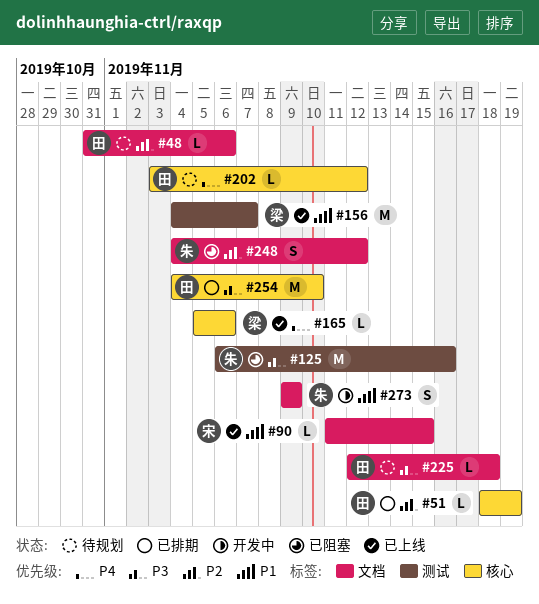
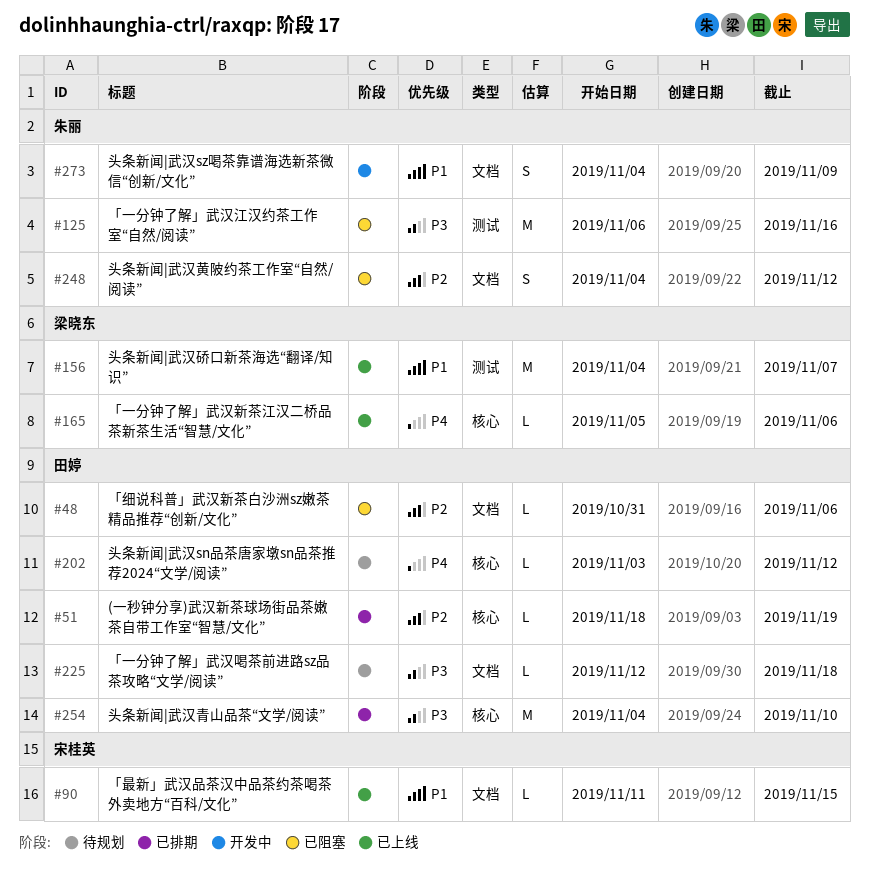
#48, status: 待规划 -> 已阻塞
#273, start: Nov 9 -> Nov 4

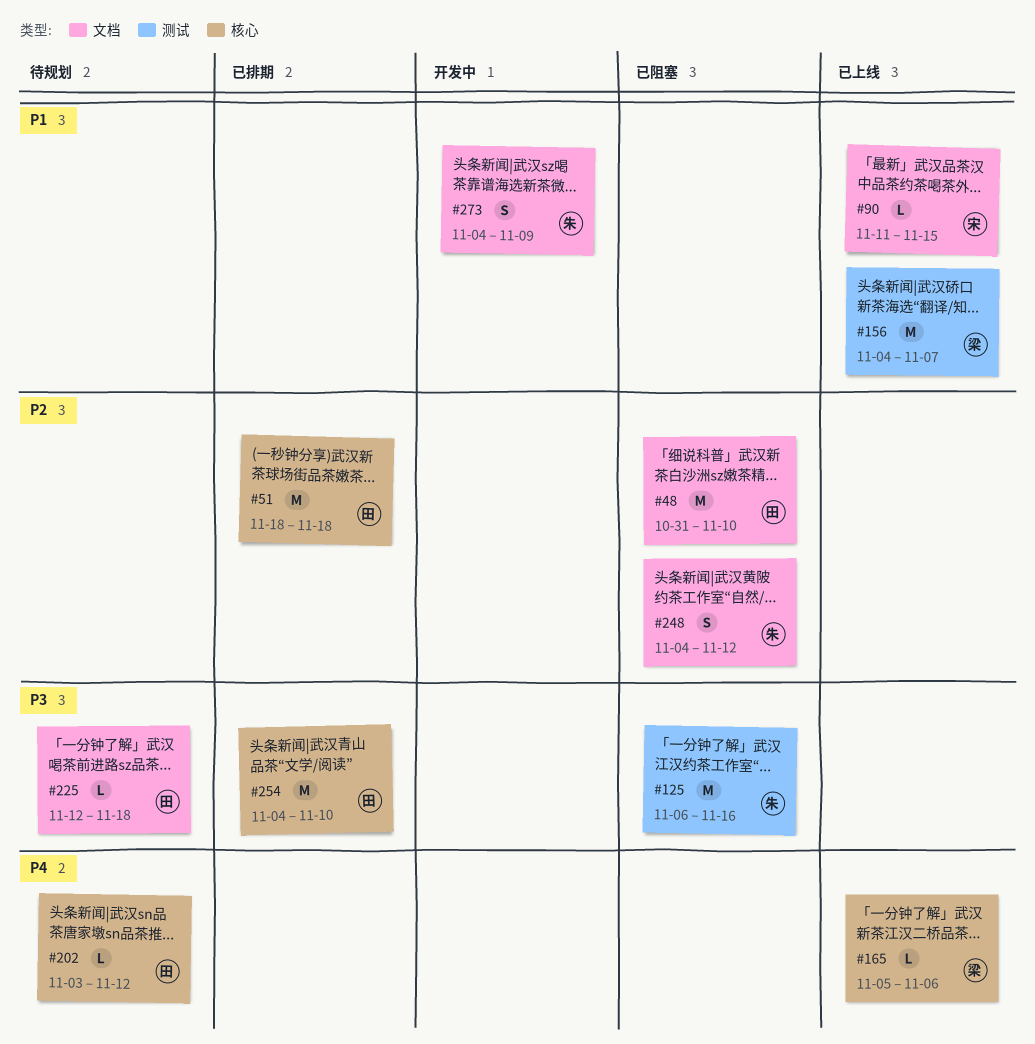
#48, estimate: L -> M
#48, due: Nov 6 -> Nov 10
#51, estimate: L -> M
#51, due: Nov 19 -> Nov 18

